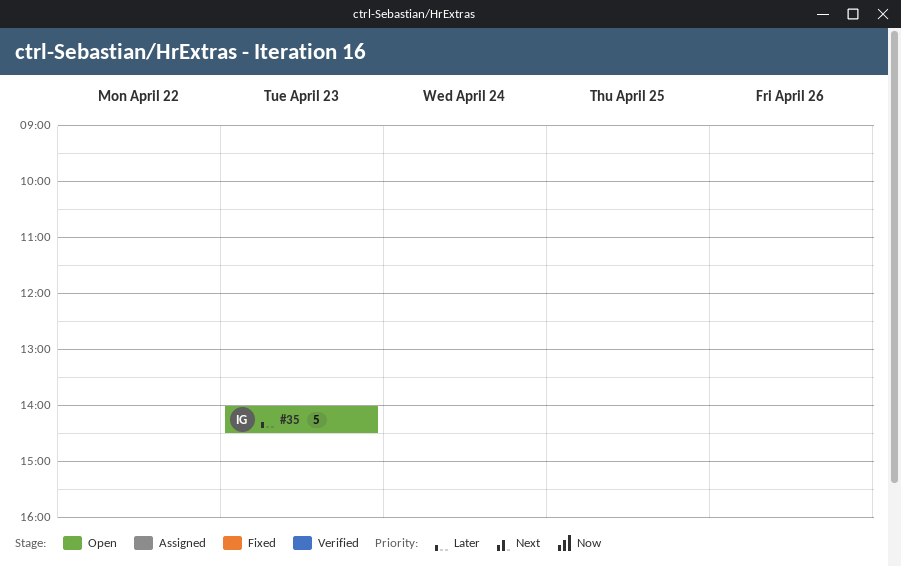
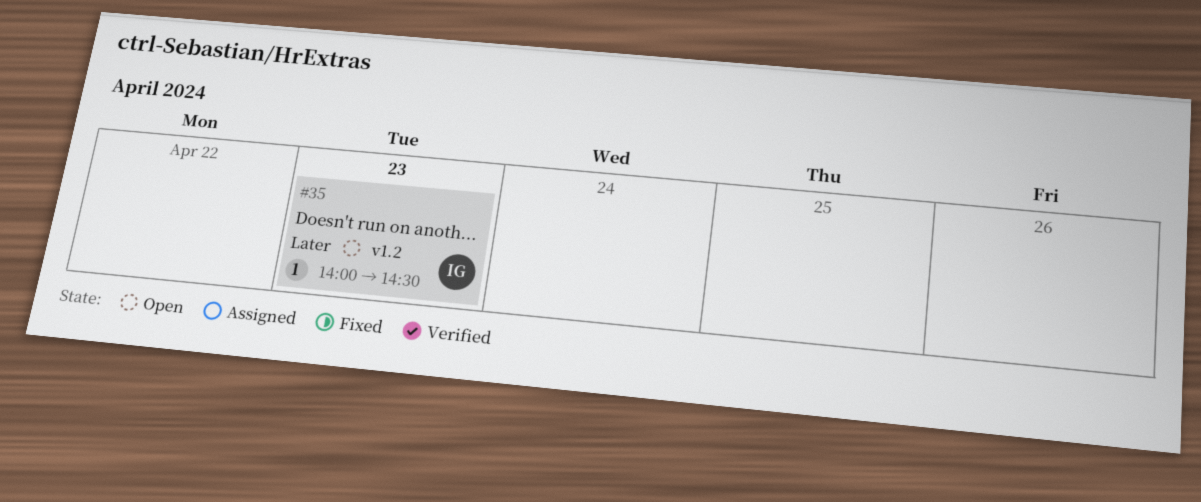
#35, estimate: 5 -> 1

